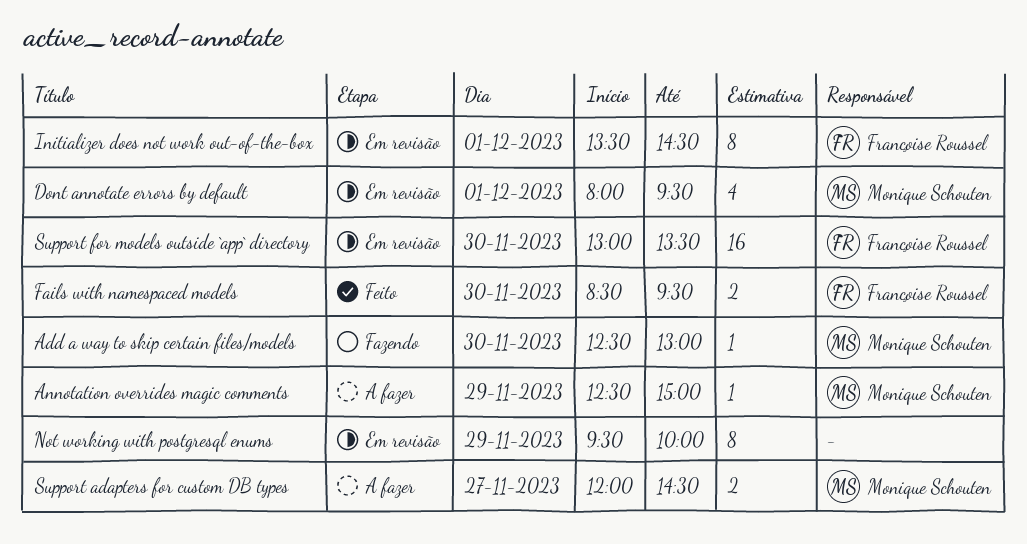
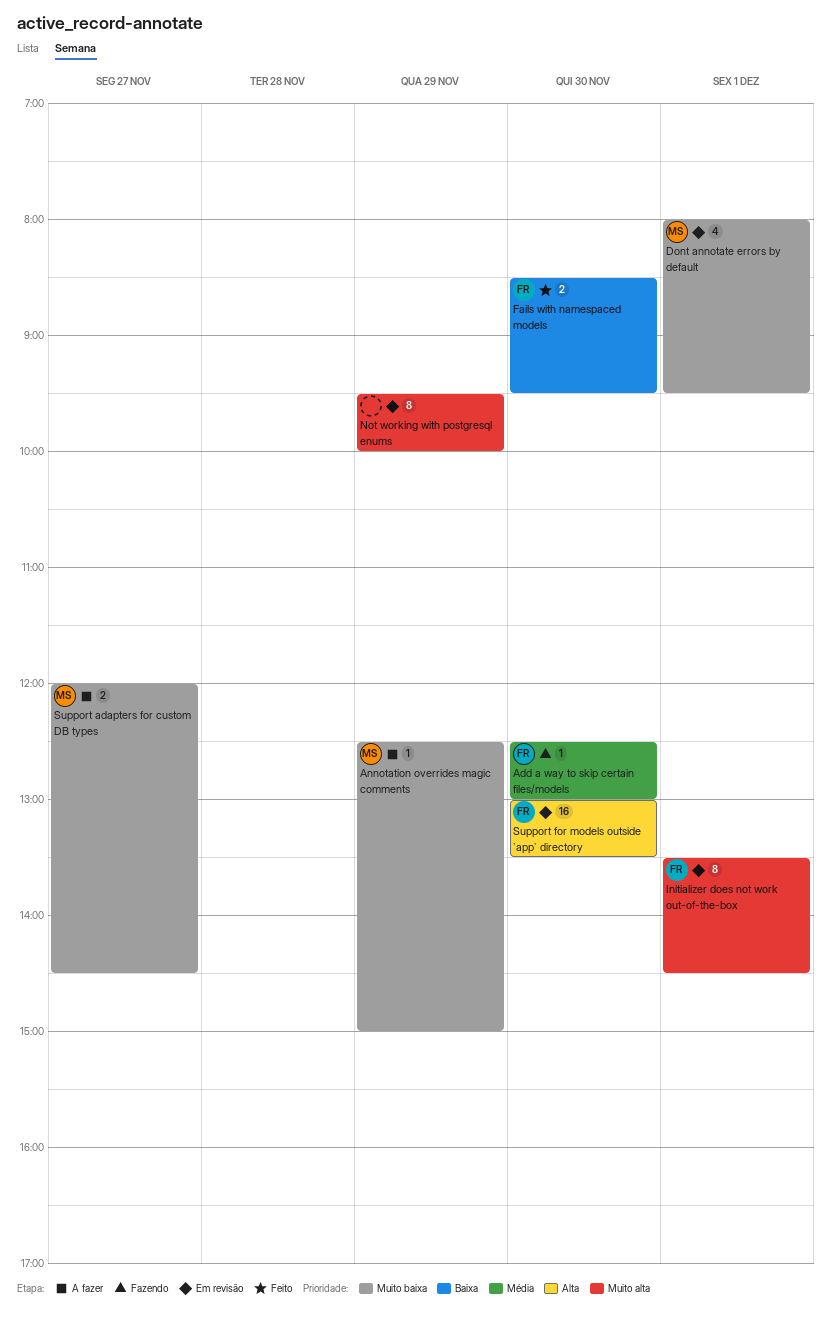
Add a way to skip certain files/models, owner: Monique Schouten -> Françoise Roussel

